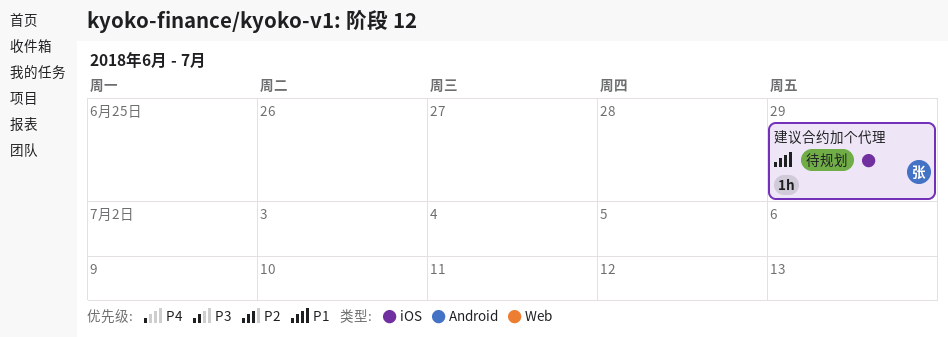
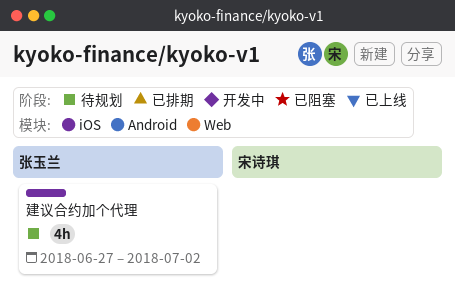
建议合约加个代理, estimate: 1h -> 4h
建议合约加个代理, due: Jun 29 -> Jul 2

